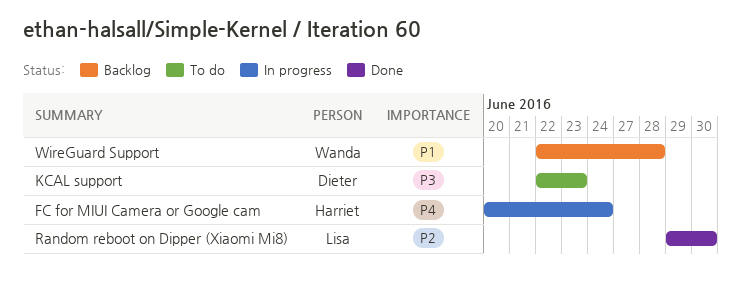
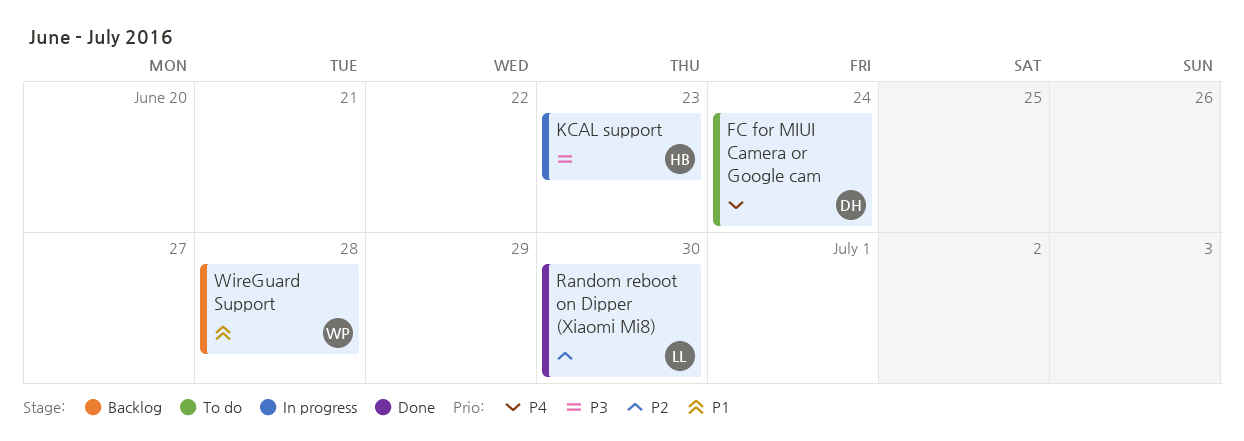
FC for MIUI Camera or Google cam, status: In progress -> To do
FC for MIUI Camera or Google cam, owner: Harriet -> Dieter
KCAL support, status: To do -> In progress
KCAL support, owner: Dieter -> Harriet

